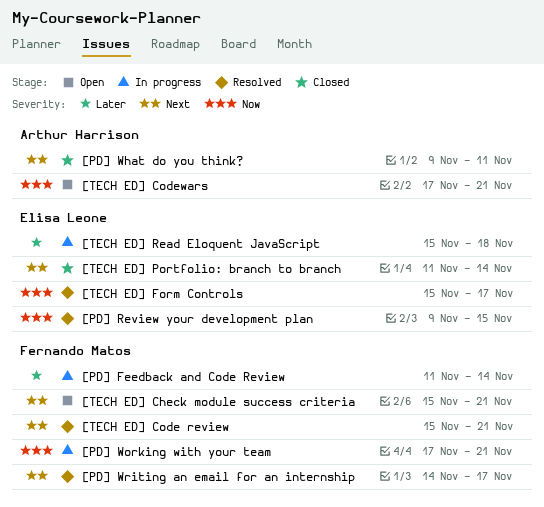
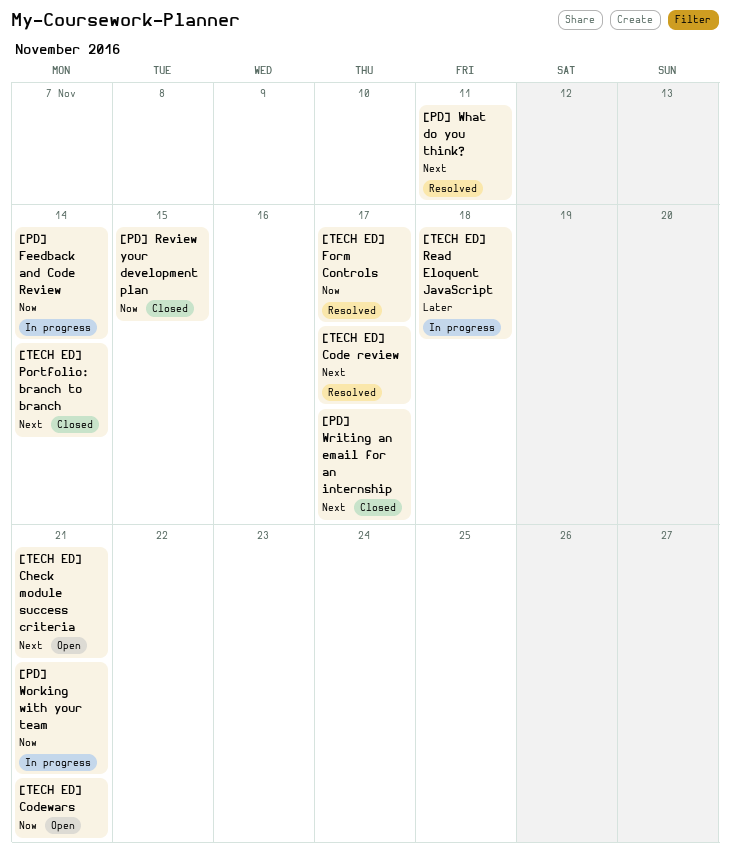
[PD] Feedback and Code Review, priority: Later -> Now
[PD] Review your development plan, status: Resolved -> Closed
[PD] What do you think?, status: Closed -> Resolved
[PD] Writing an email for an internship, status: Resolved -> Closed
[TECH ED] Code review, due: Nov 21 -> Nov 17

